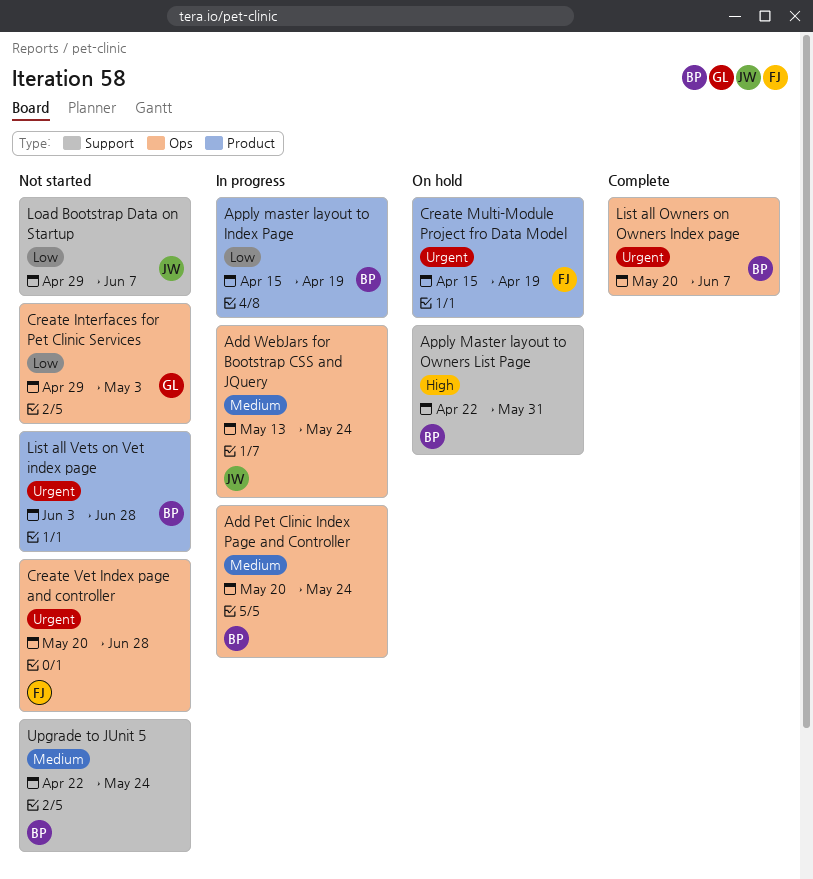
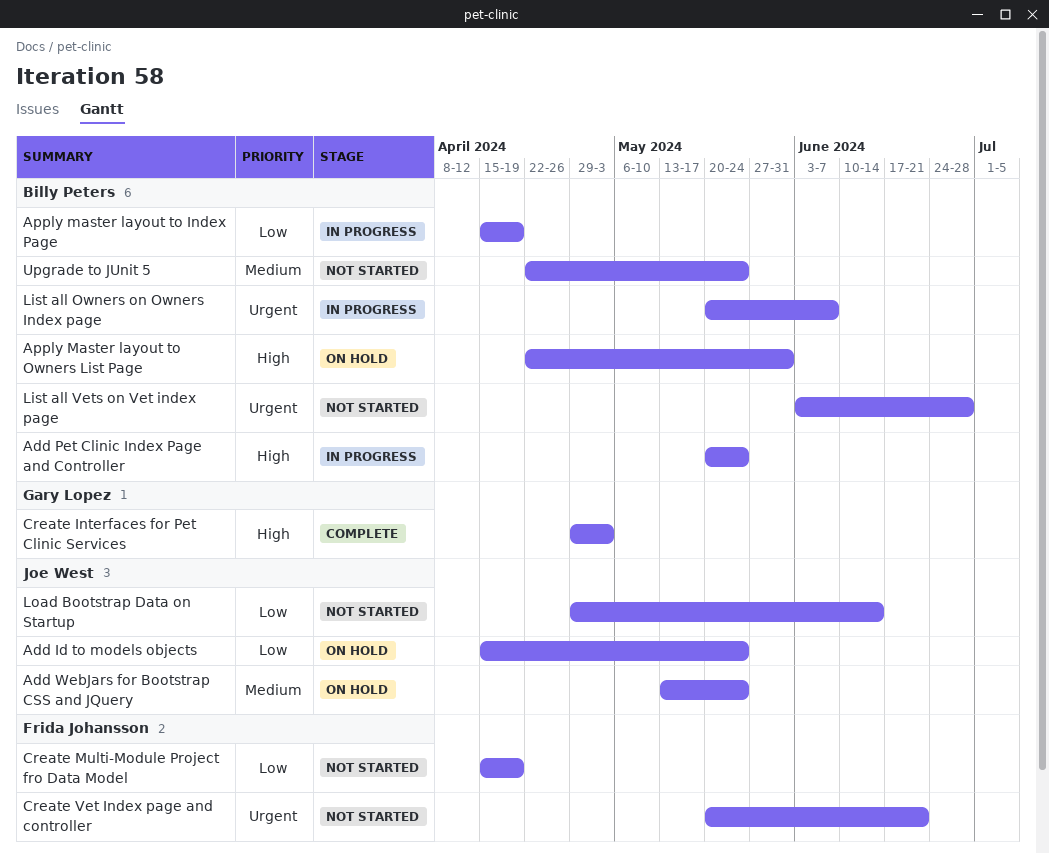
Add Id to models objects: none -> present
Add Pet Clinic Index Page and Controller, priority: Medium -> High
Add WebJars for Bootstrap CSS and JQuery, status: In progress -> On hold
Create Interfaces for Pet Clinic Services, status: Not started -> Complete
Create Interfaces for Pet Clinic Services, priority: Low -> High
Create Multi-Module Project fro Data Model, status: On hold -> Not started
Create Multi-Module Project fro Data Model, priority: Urgent -> Low
Create Vet Index page and controller, due: Jun 28 -> Jun 21
List all Owners on Owners Index page, status: Complete -> In progress
Load Bootstrap Data on Startup, due: Jun 7 -> Jun 14

